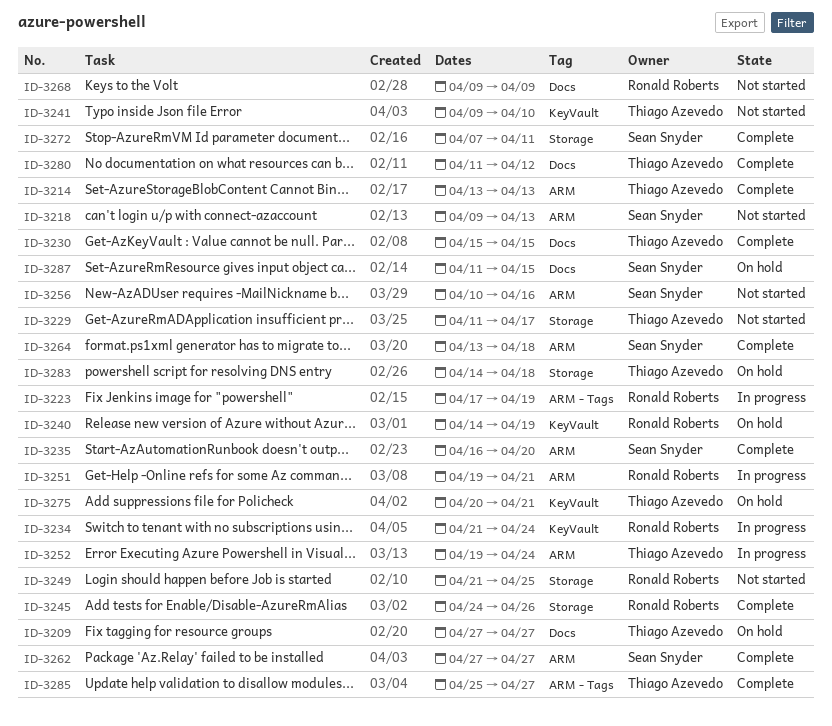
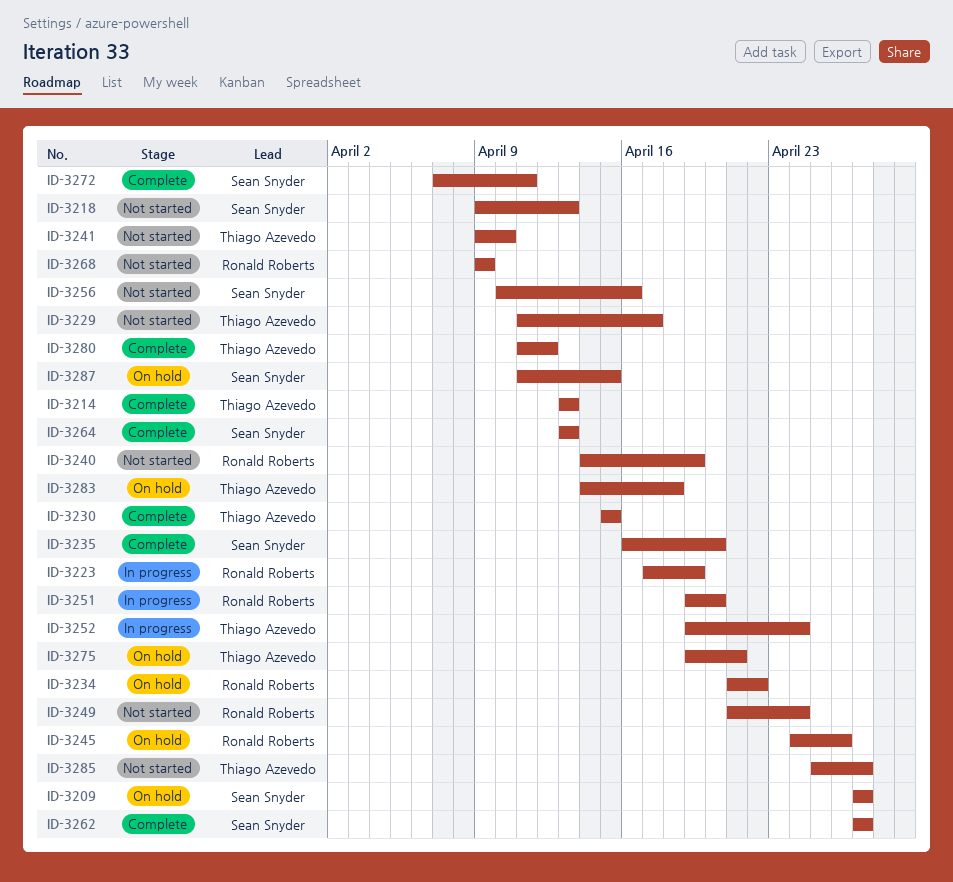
ID-3209, owner: Thiago Azevedo -> Sean Snyder
ID-3234, status: In progress -> On hold
ID-3234, due: Apr 24 -> Apr 22
ID-3240, status: On hold -> Not started
ID-3245, status: Complete -> On hold
ID-3249, due: Apr 25 -> Apr 24
ID-3251, due: Apr 21 -> Apr 20
ID-3264, due: Apr 18 -> Apr 13
ID-3275, start: Apr 20 -> Apr 19
ID-3285, status: Complete -> Not started

